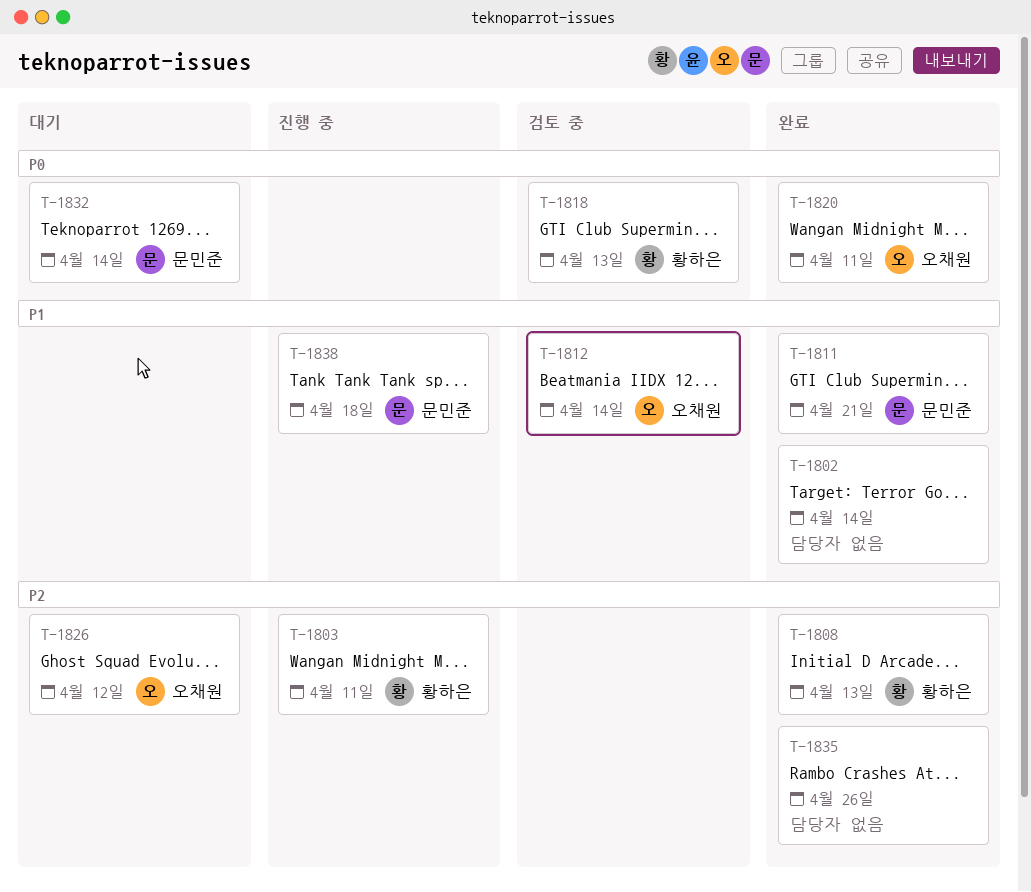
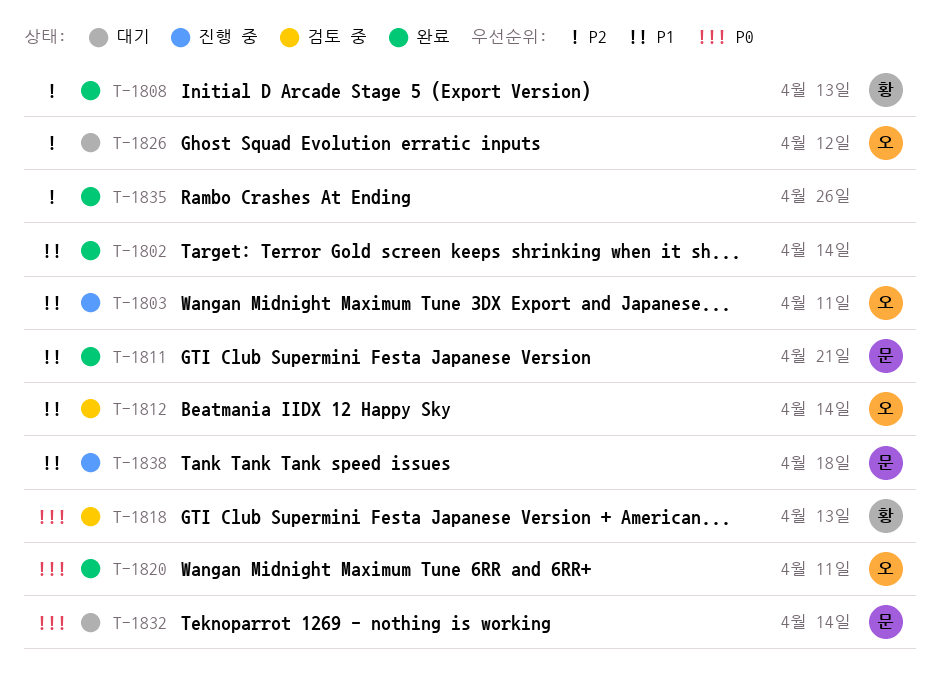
T-1803, owner: 황하은 -> 오채원
T-1803, priority: P2 -> P1

